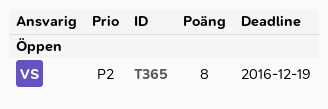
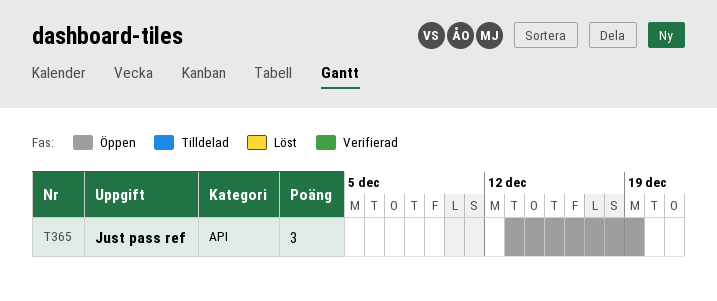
T365, estimate: 8 -> 3

